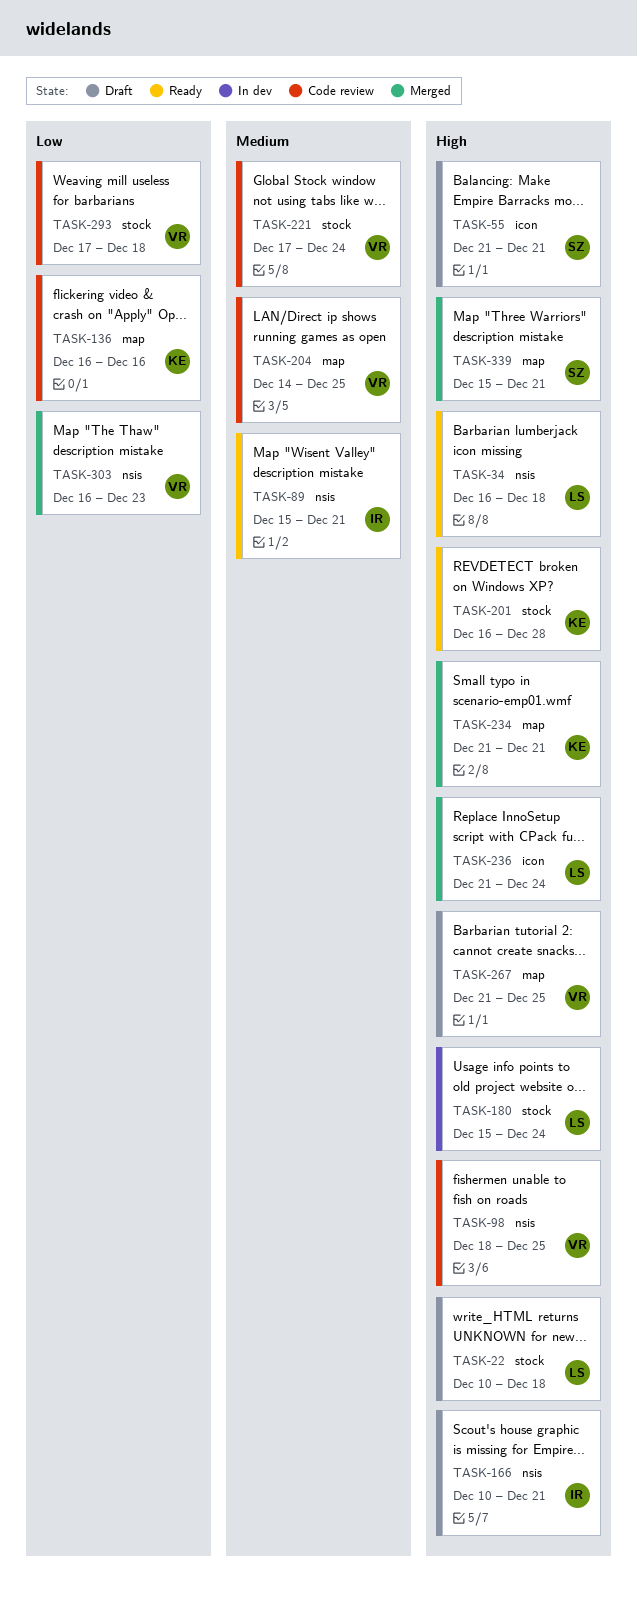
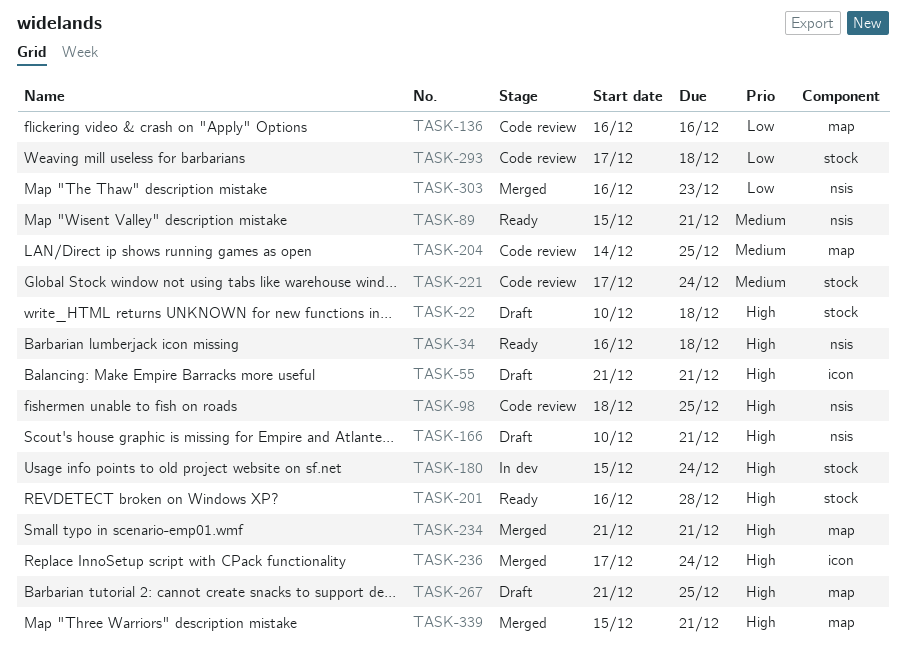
TASK-236, start: Dec 21 -> Dec 17

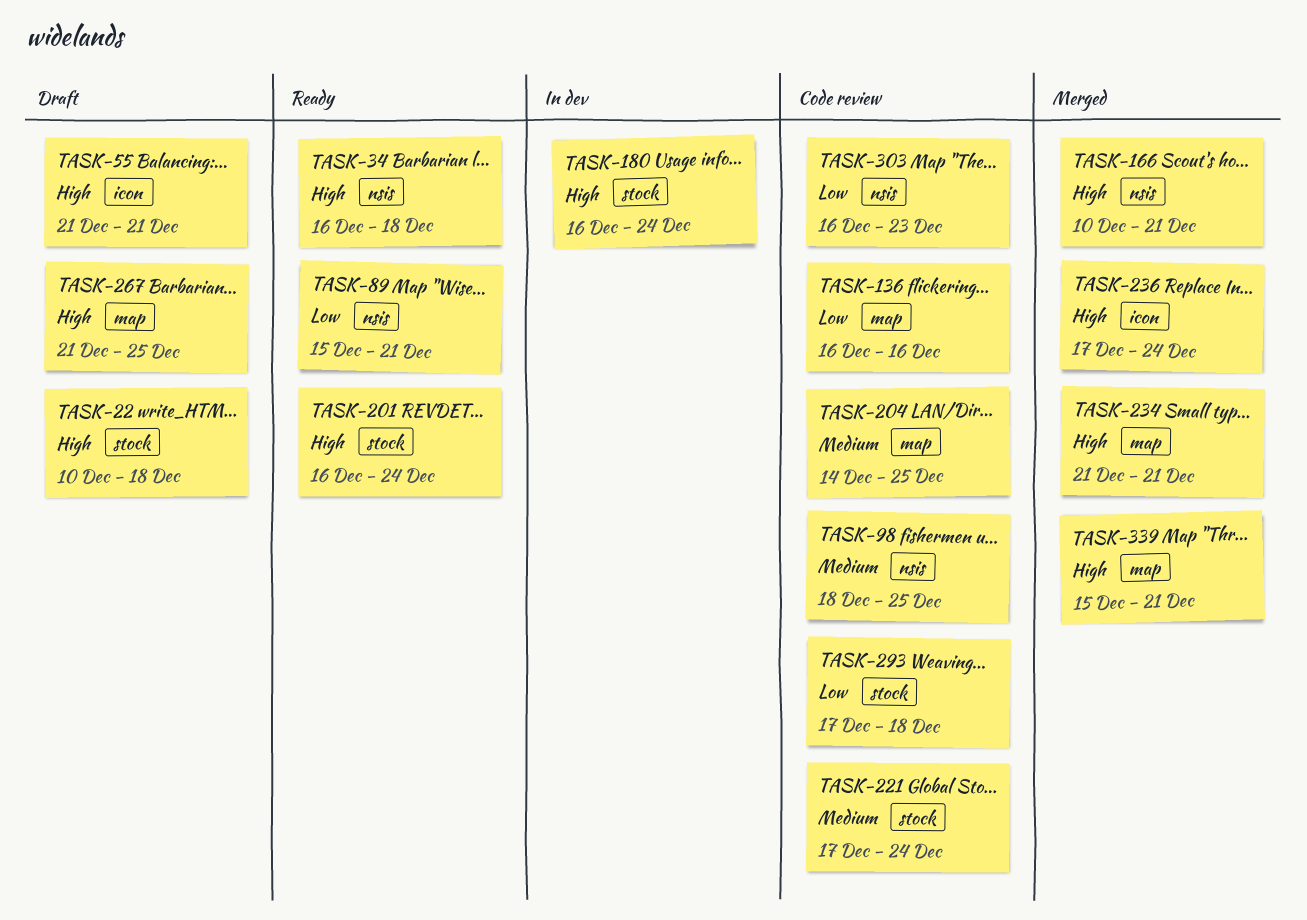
TASK-89, priority: Medium -> Low
TASK-98, priority: High -> Medium
TASK-166, status: Draft -> Merged
TASK-180, start: Dec 15 -> Dec 16
TASK-201, due: Dec 28 -> Dec 24
TASK-303, status: Merged -> Code review

